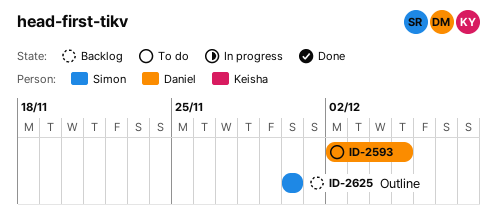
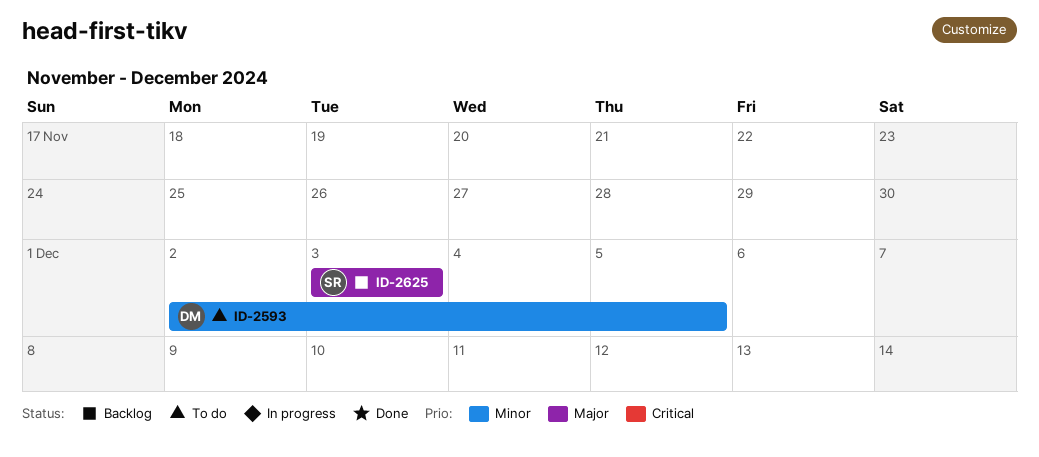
ID-2625, start: Nov 30 -> Dec 3
ID-2625, due: Nov 30 -> Dec 3

